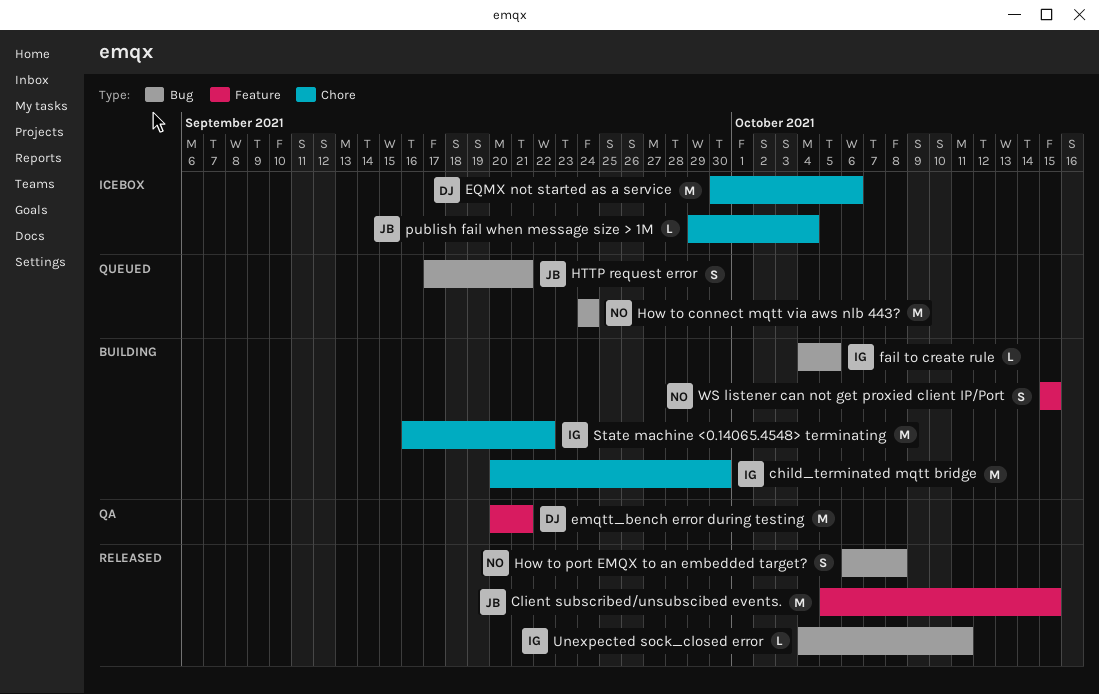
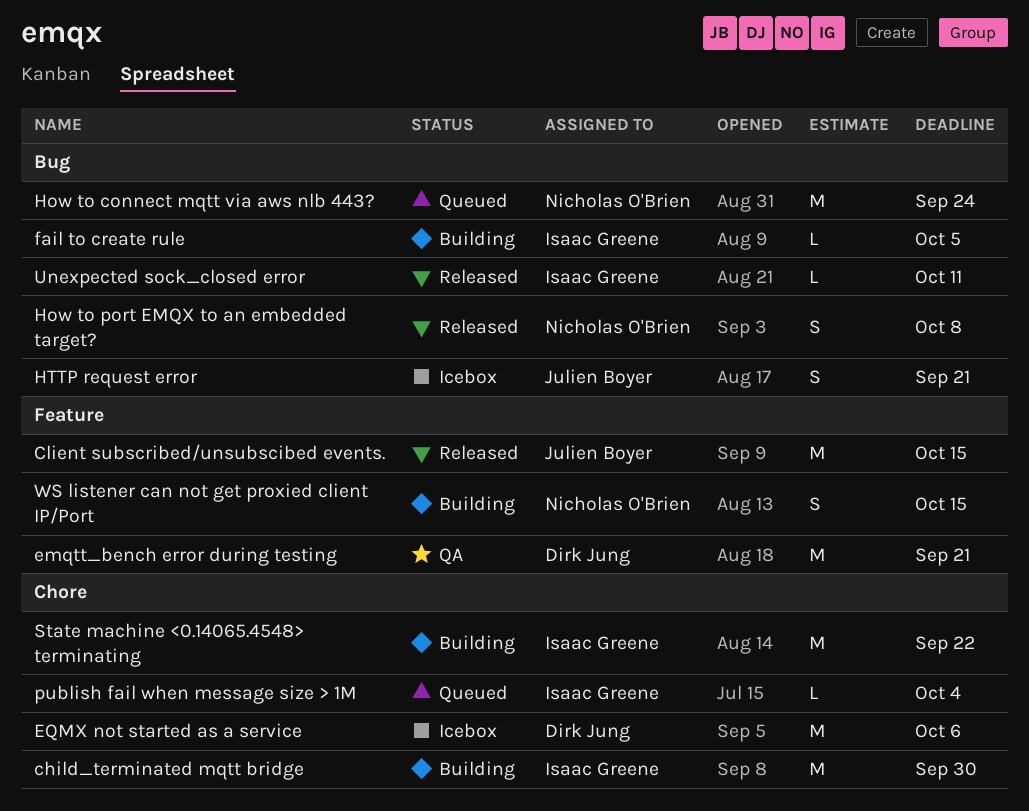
HTTP request error, status: Queued -> Icebox
publish fail when message size > 1M, status: Icebox -> Queued
publish fail when message size > 1M, owner: Julien Boyer -> Isaac Greene

